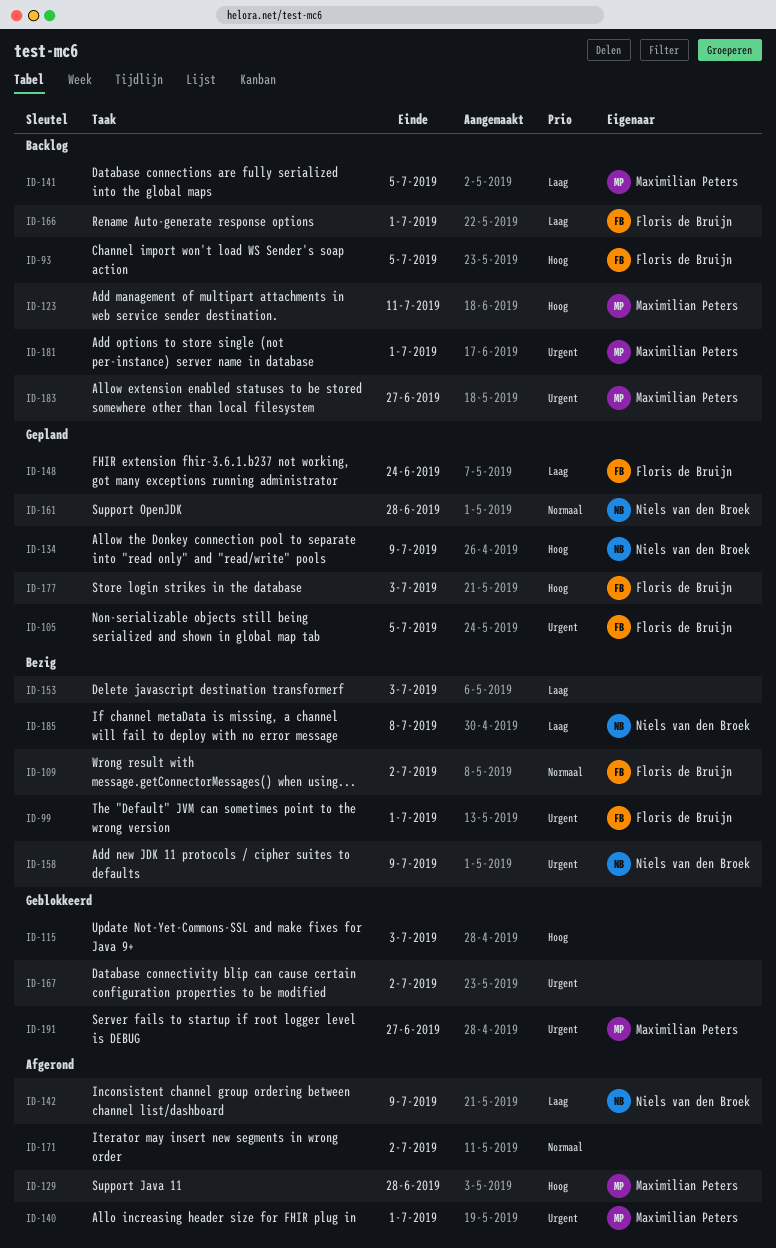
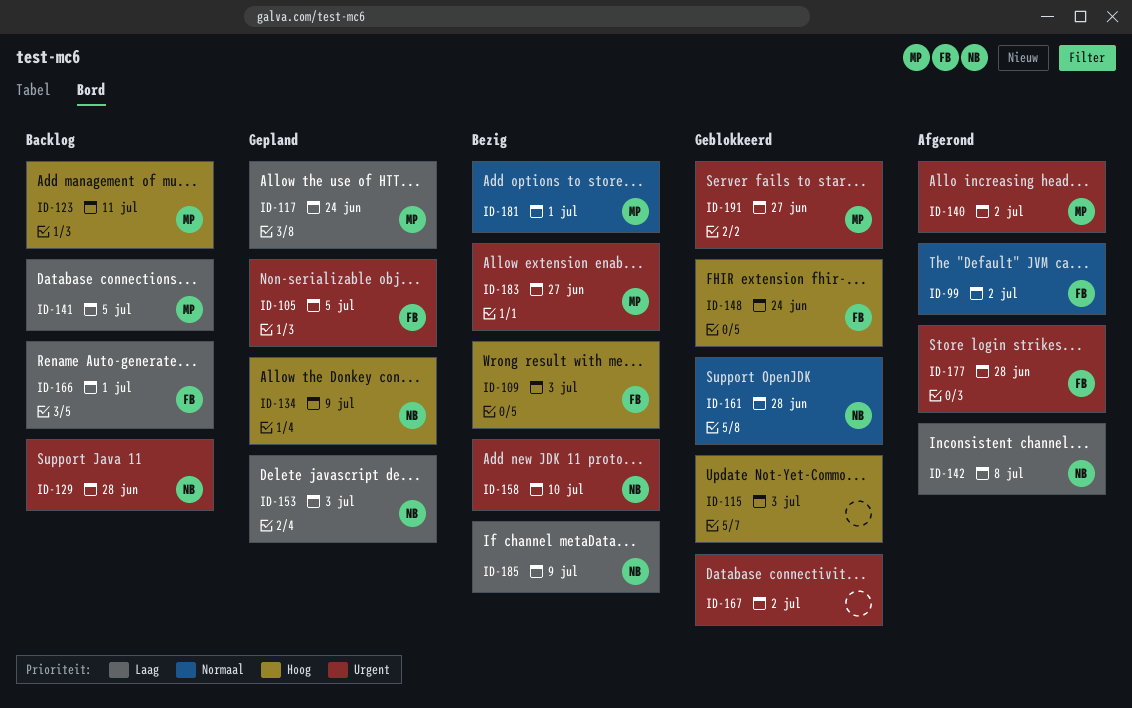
ID-93: present -> none
ID-99, status: Bezig -> Afgerond
ID-99, priority: Urgent -> Normaal
ID-99, due: Jul 1 -> Jul 2
ID-109, priority: Normaal -> Hoog
ID-109, due: Jul 2 -> Jul 3
ID-117: none -> present
ID-129, status: Afgerond -> Backlog
ID-129, owner: Maximilian Peters -> Niels van den Broek
ID-129, priority: Hoog -> Urgent
ID-140, due: Jul 1 -> Jul 2
ID-142, due: Jul 9 -> Jul 8
ID-148, status: Gepland -> Geblokkeerd
ID-148, priority: Laag -> Hoog
ID-153, status: Bezig -> Gepland
ID-153, owner: none -> Niels van den Broek
ID-158, due: Jul 9 -> Jul 10
ID-161, status: Gepland -> Geblokkeerd
ID-171: present -> none
ID-177, status: Gepland -> Afgerond
ID-177, priority: Hoog -> Urgent
ID-177, due: Jul 3 -> Jun 28
ID-181, status: Backlog -> Bezig
ID-181, priority: Urgent -> Normaal
ID-183, status: Backlog -> Bezig
ID-185, due: Jul 8 -> Jul 9

